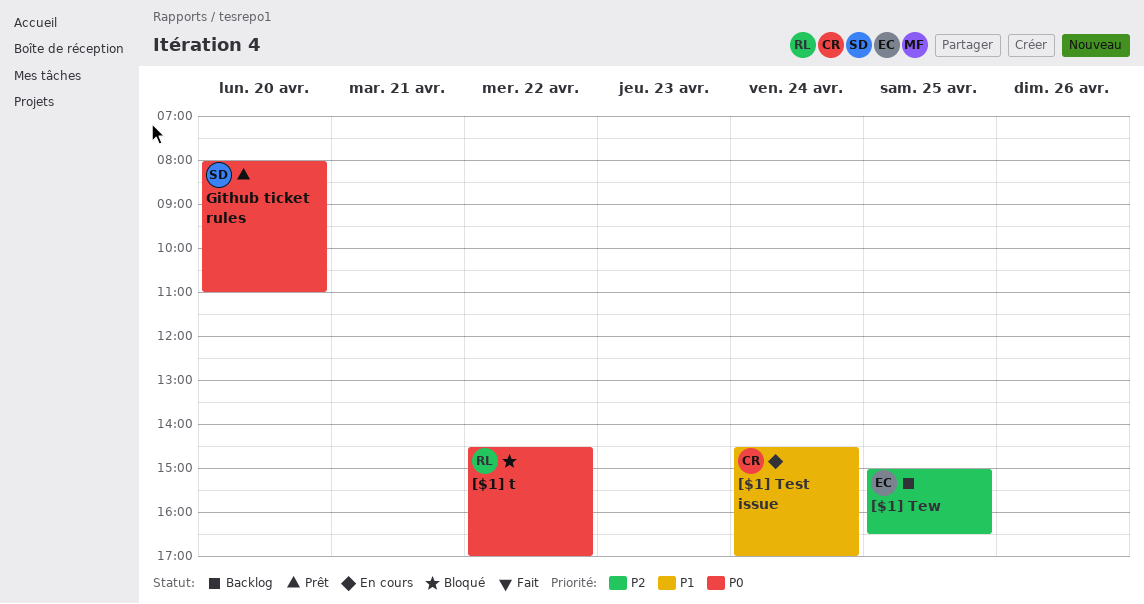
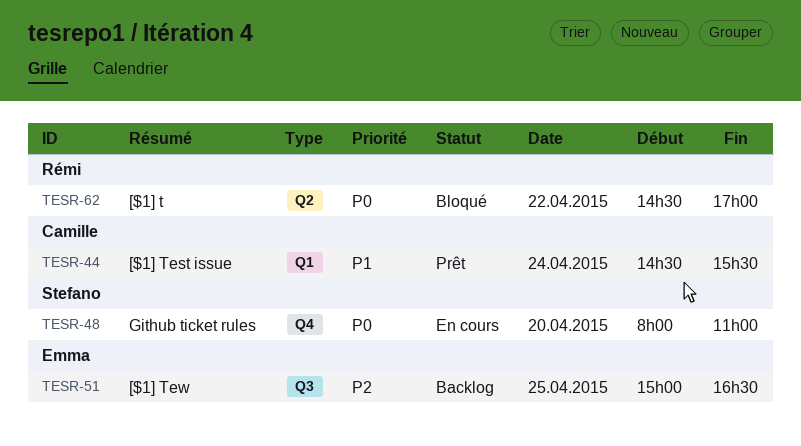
[$1] Test issue, status: En cours -> Prêt
[$1] Test issue, ends: 17:00 -> 15:30
Github ticket rules, status: Prêt -> En cours

